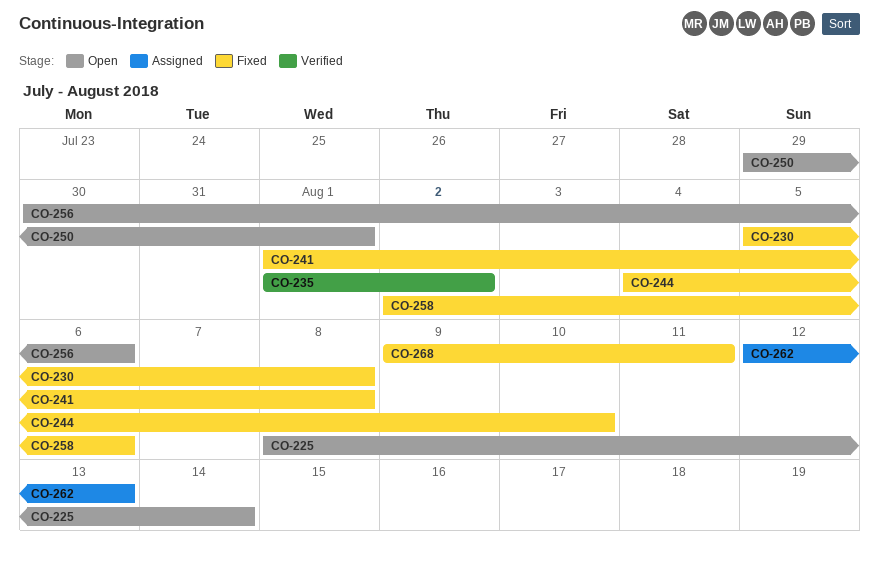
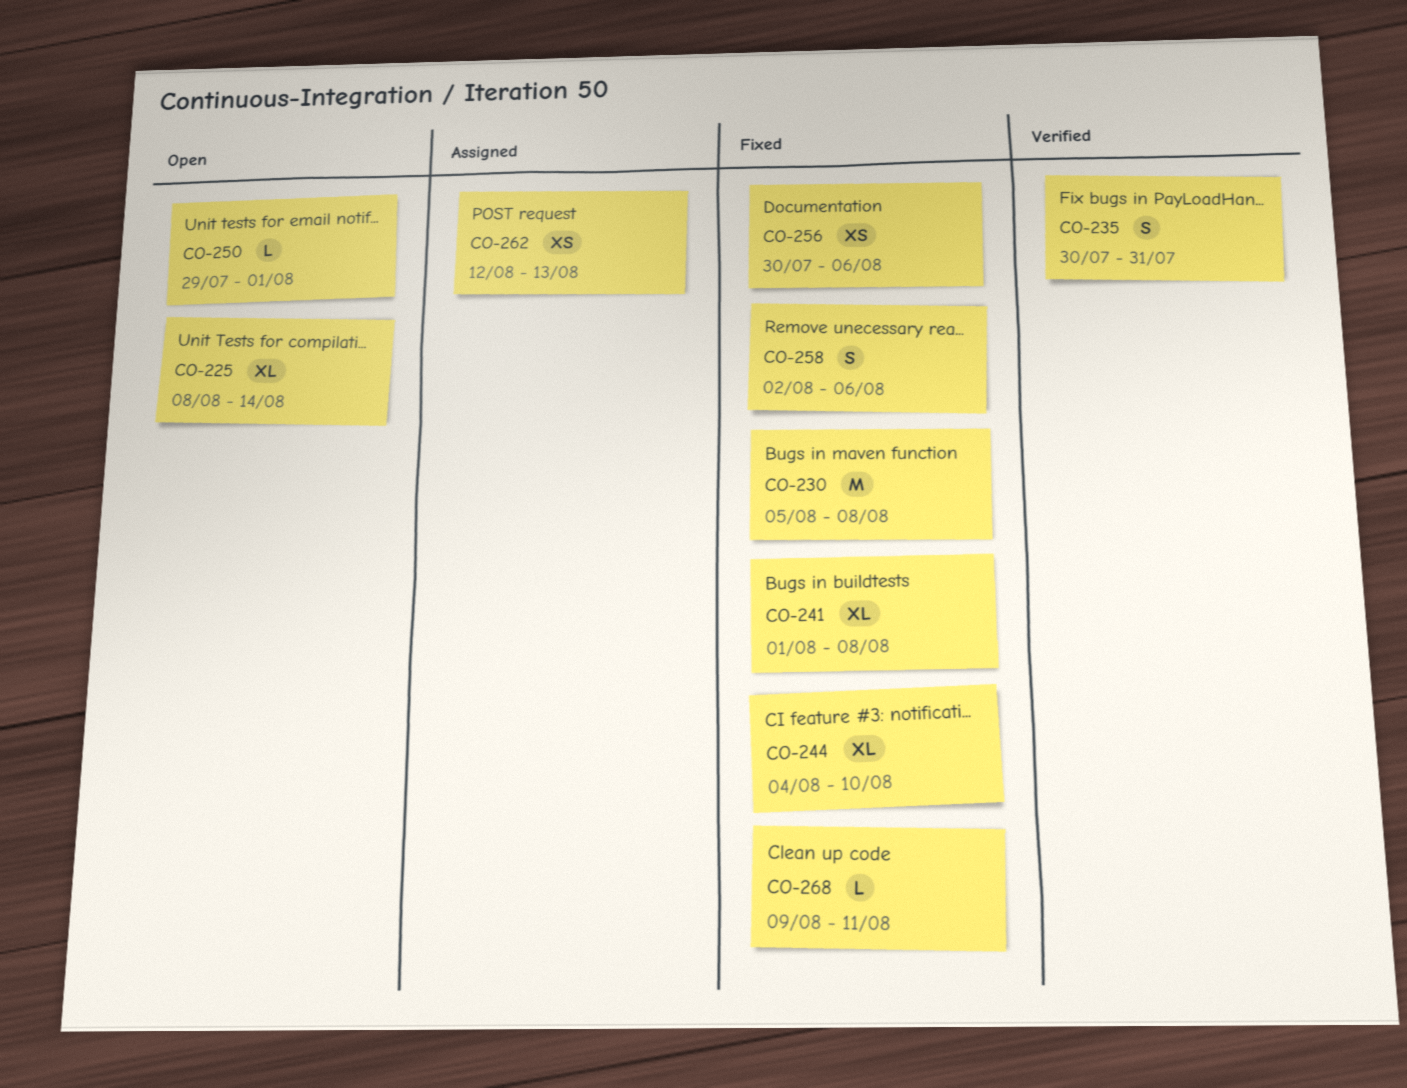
CO-235, start: Aug 1 -> Jul 30
CO-235, due: Aug 2 -> Jul 31
CO-256, status: Open -> Fixed

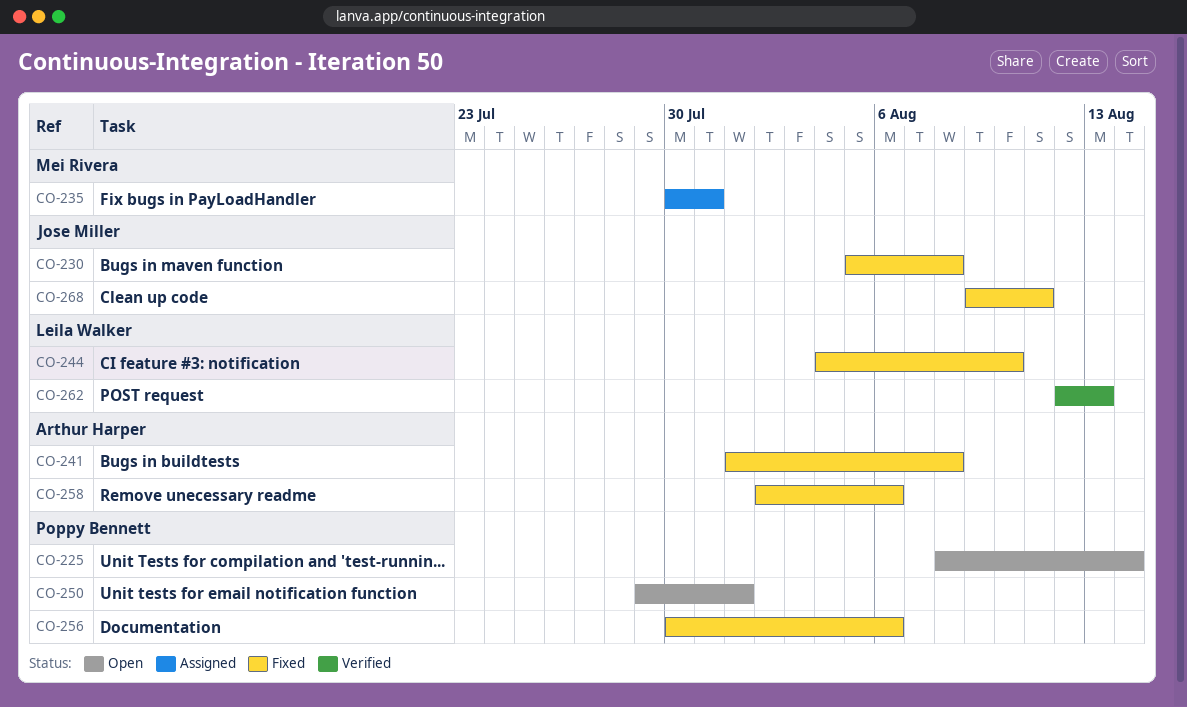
CO-235, status: Verified -> Assigned
CO-262, status: Assigned -> Verified

